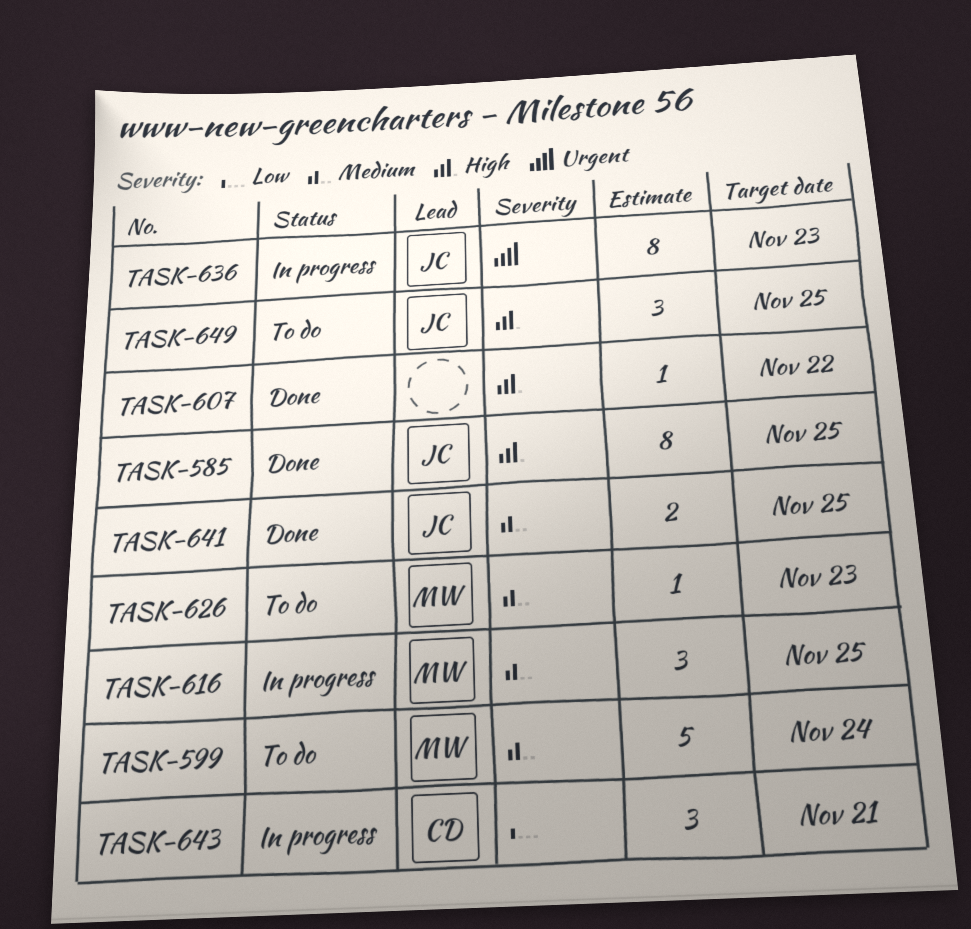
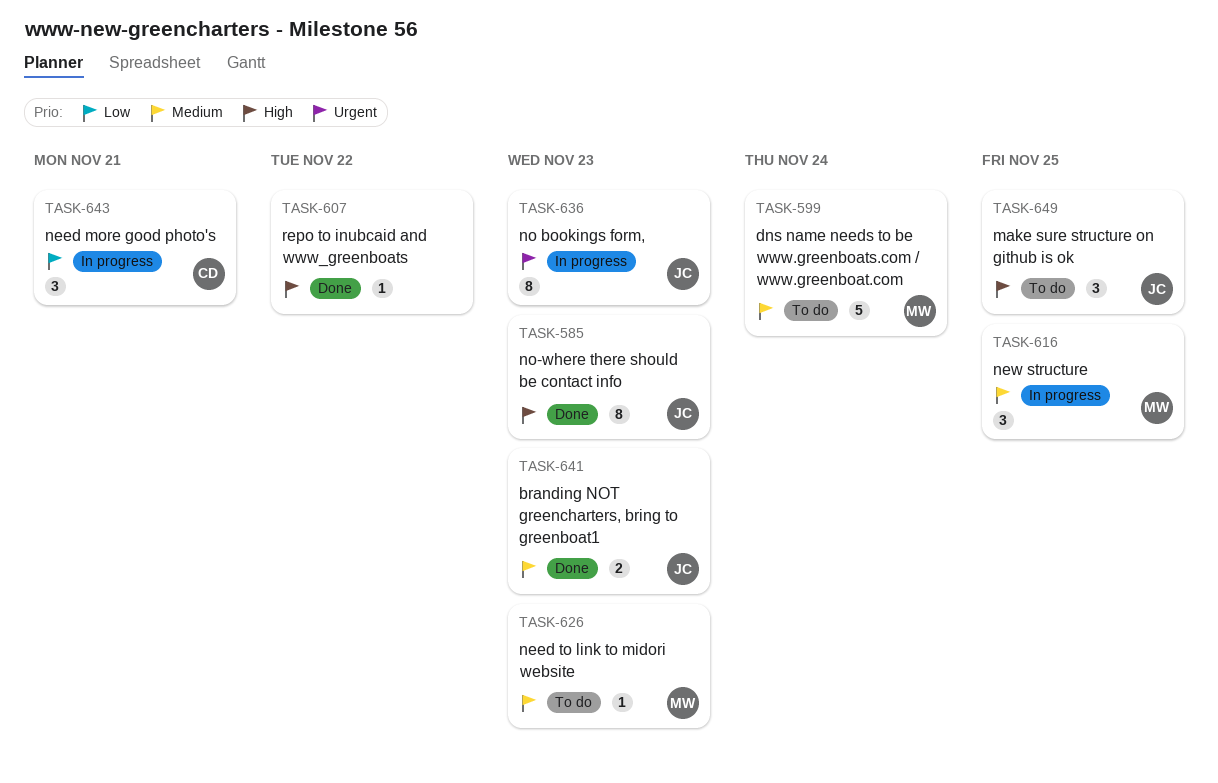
TASK-585, due: Nov 25 -> Nov 23
TASK-641, due: Nov 25 -> Nov 23

